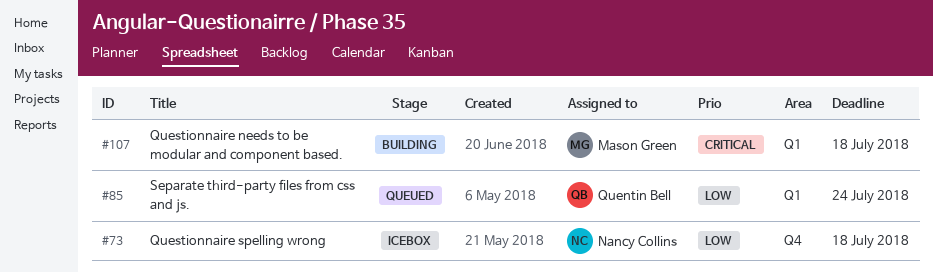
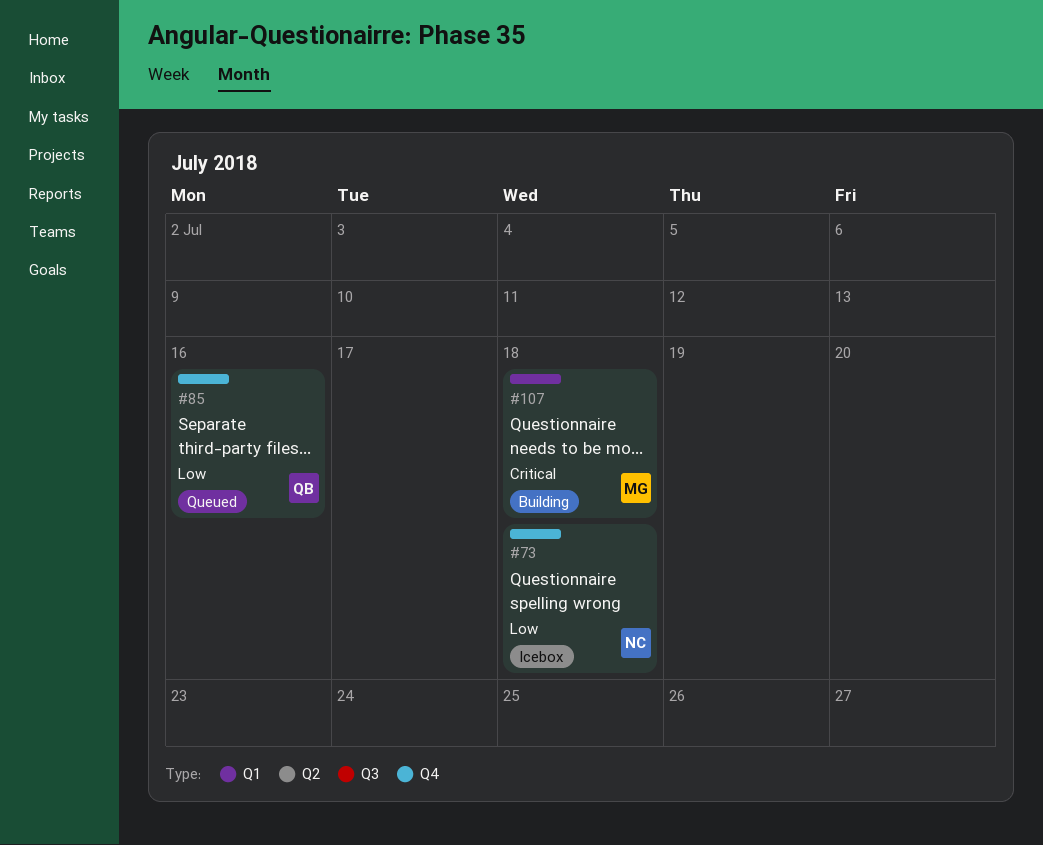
#85, label: Q1 -> Q4
#85, due: Jul 24 -> Jul 16

